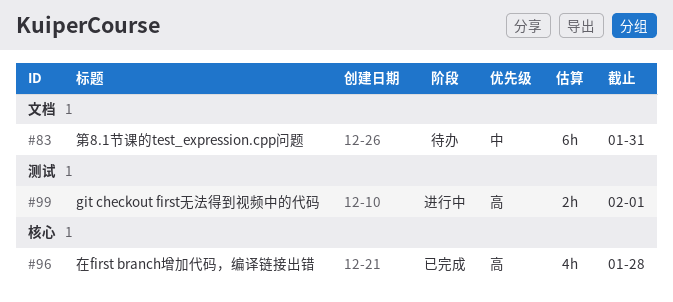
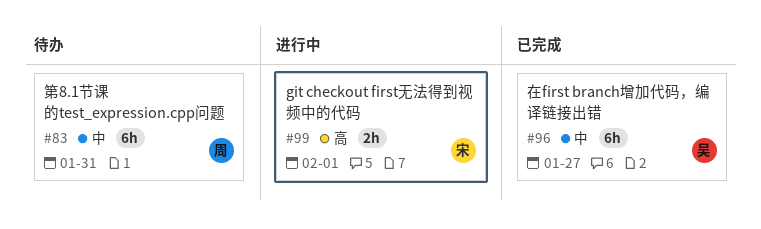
#96, priority: 高 -> 中
#96, estimate: 4h -> 6h
#96, due: Jan 28 -> Jan 27

